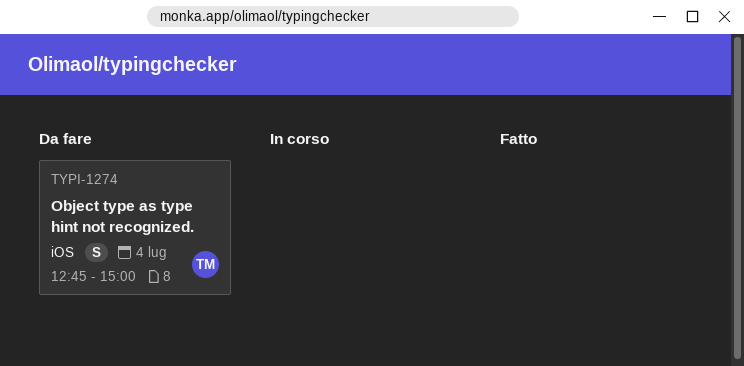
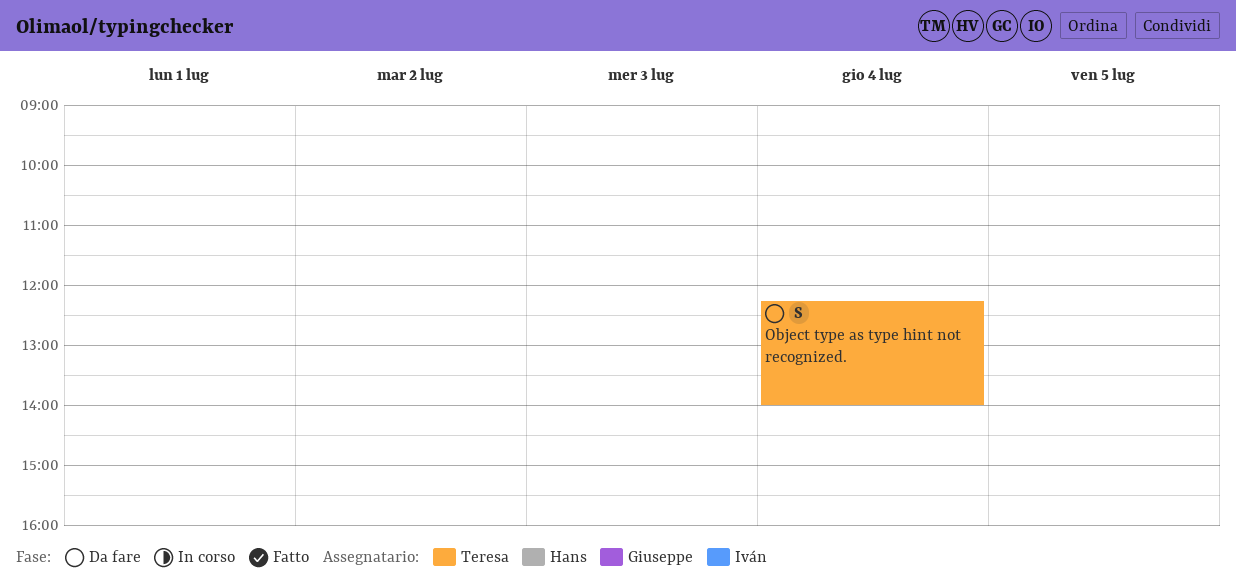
Object type as type hint not recognized., begins: 12:45 -> 12:15
Object type as type hint not recognized., ends: 15:00 -> 14:00

